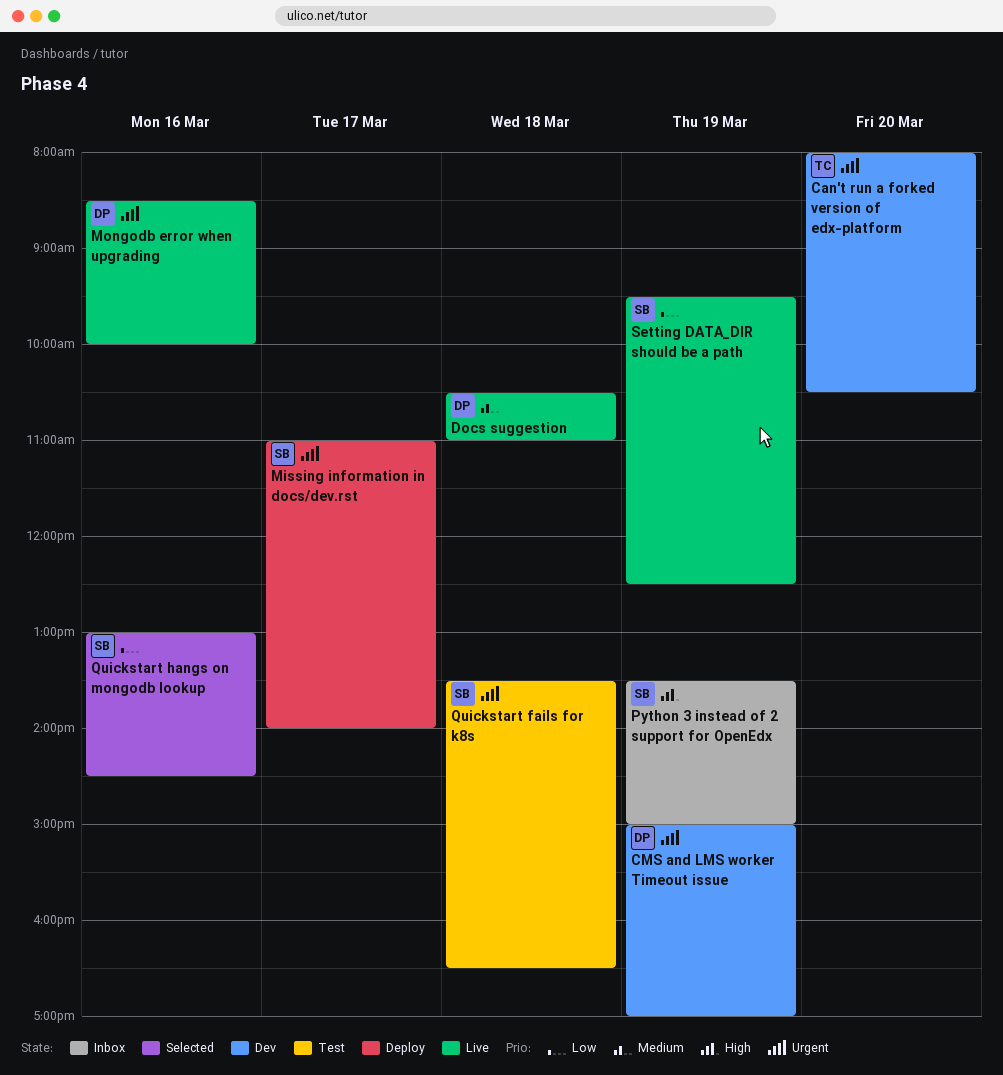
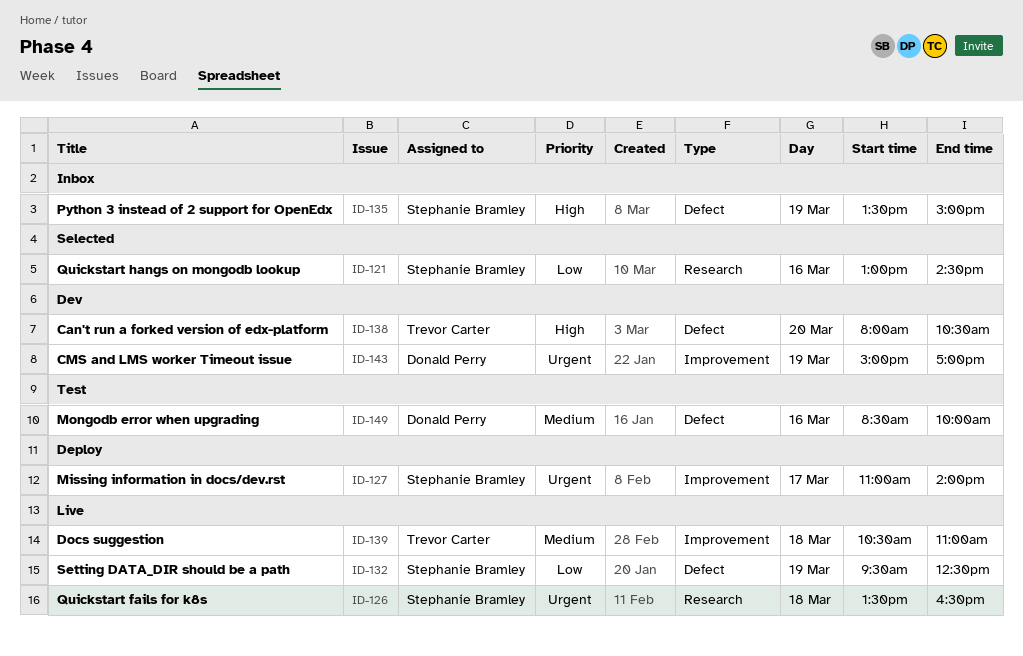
Can't run a forked version of edx-platform, priority: Urgent -> High
Docs suggestion, owner: Donald Perry -> Trevor Carter
Mongodb error when upgrading, status: Live -> Test
Mongodb error when upgrading, priority: Urgent -> Medium
Quickstart fails for k8s, status: Test -> Live

